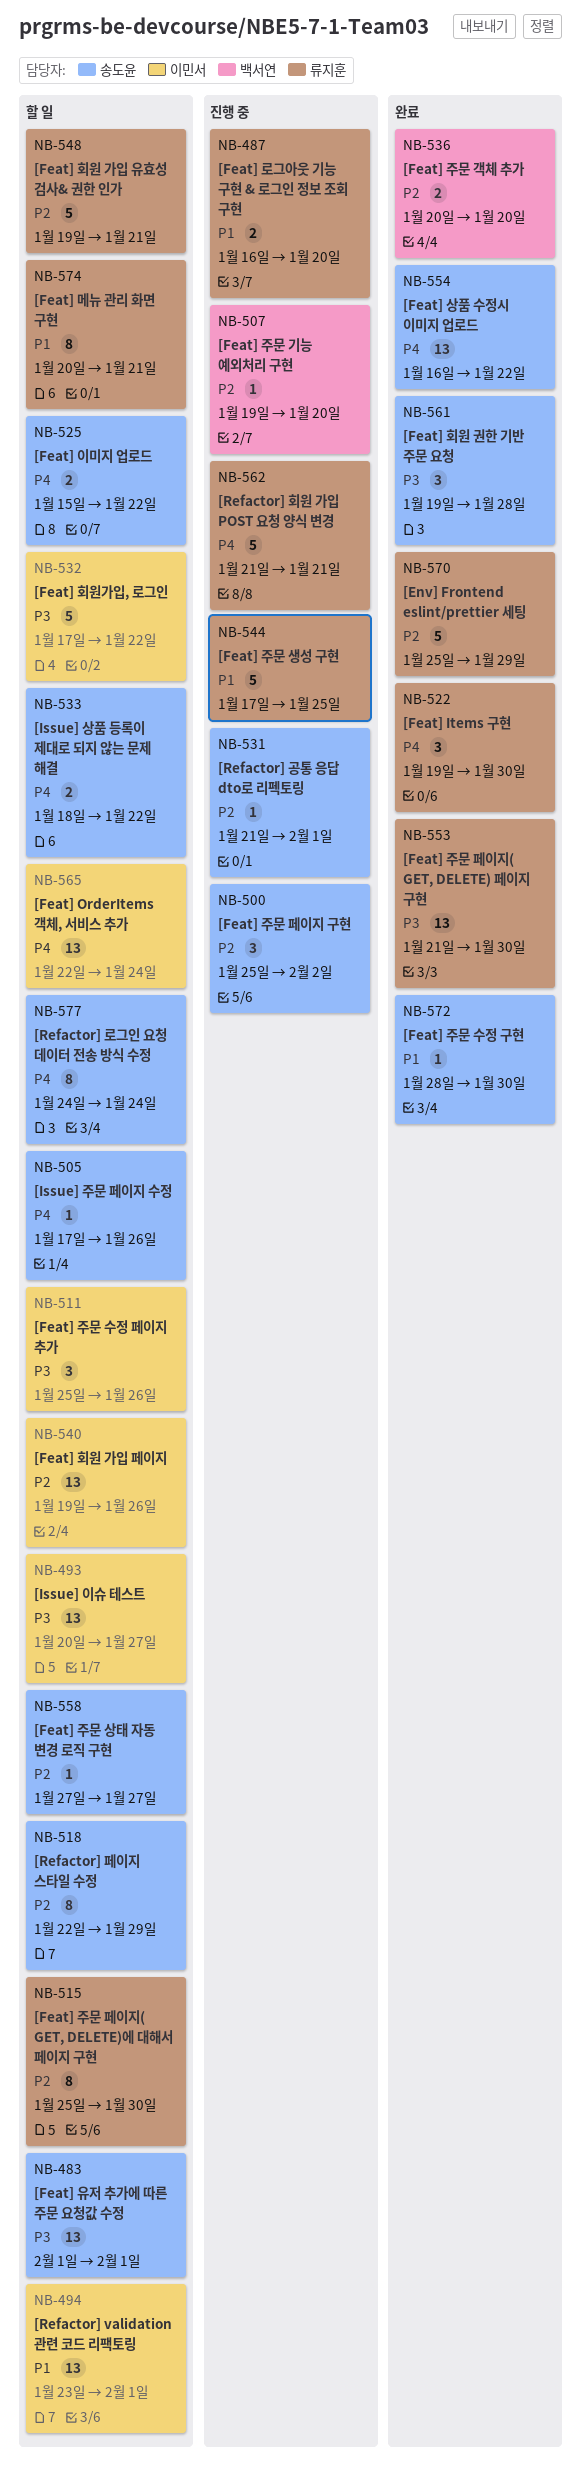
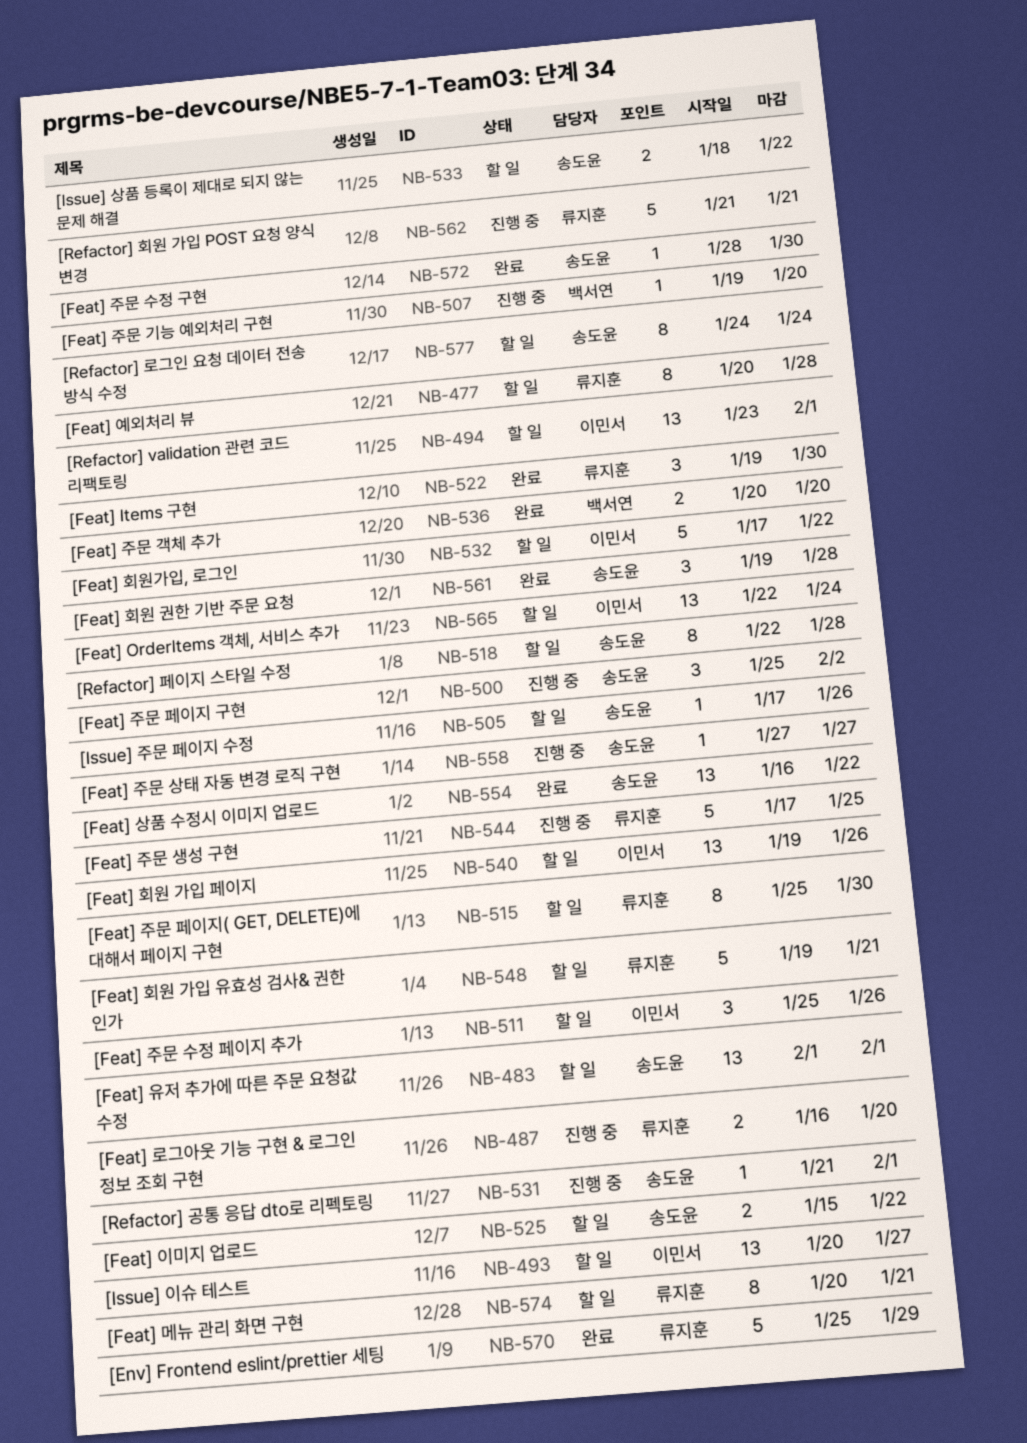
NB-477: none -> present
NB-518, due: Jan 29 -> Jan 28
NB-553: present -> none
NB-558, status: 할 일 -> 진행 중

